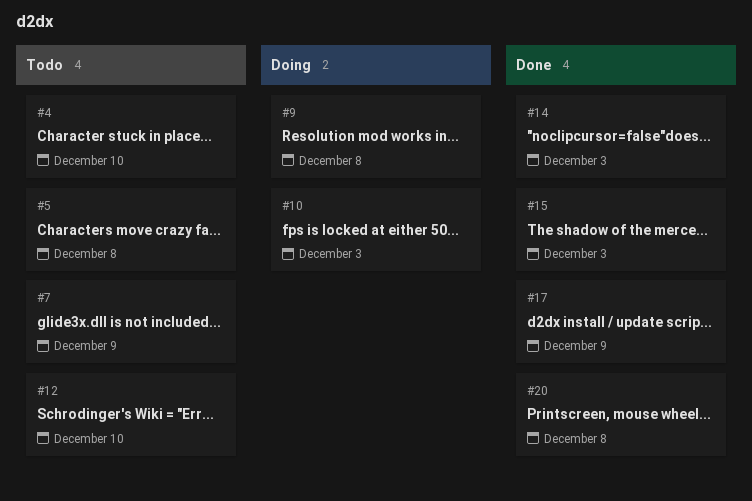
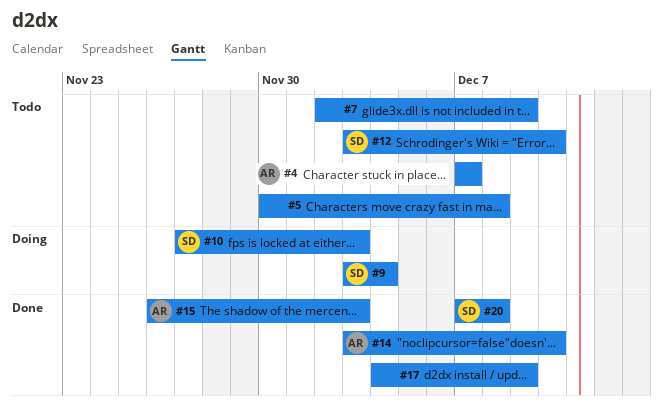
#4, due: Dec 10 -> Dec 7
#9, due: Dec 8 -> Dec 4
#14, due: Dec 3 -> Dec 10

